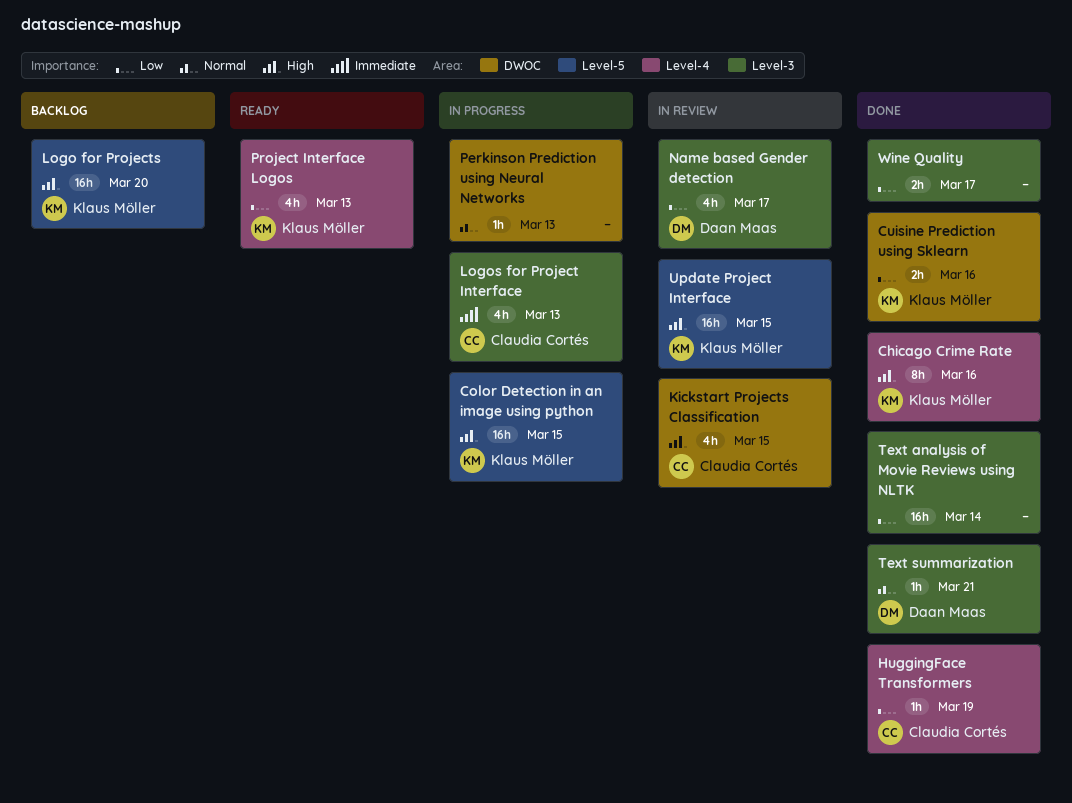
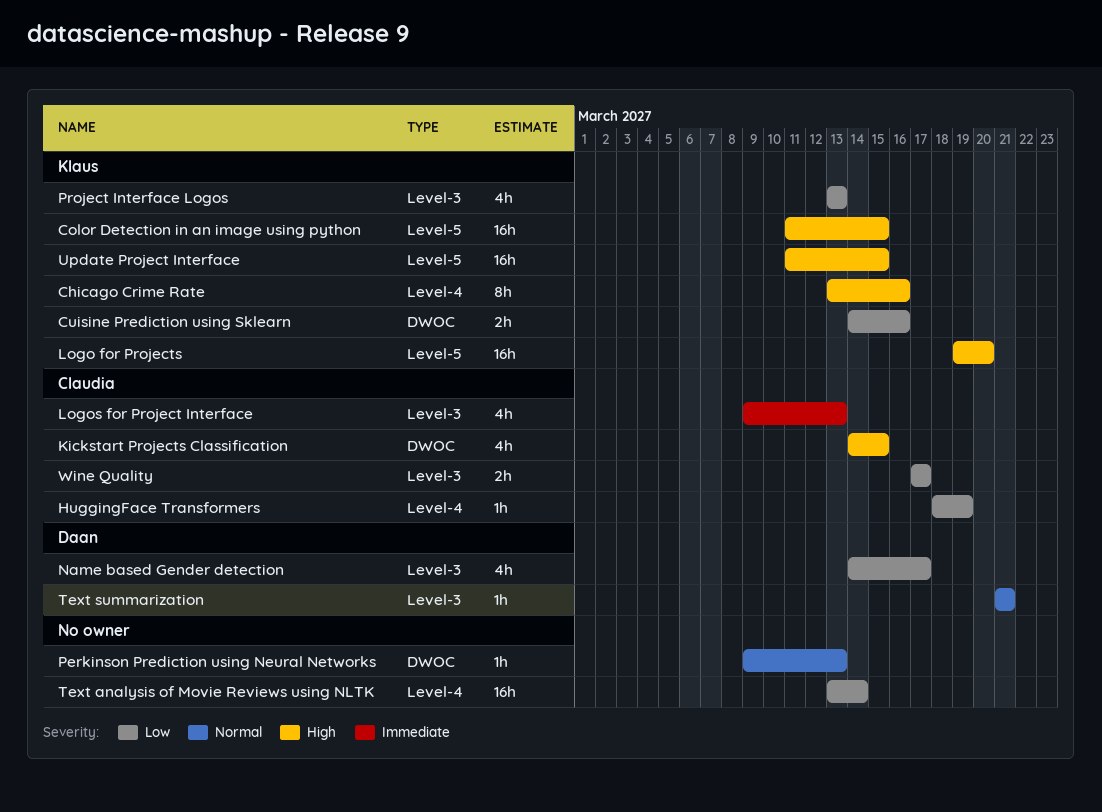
Project Interface Logos, label: Level-4 -> Level-3
Text analysis of Movie Reviews using NLTK, label: Level-3 -> Level-4
Wine Quality, owner: none -> Claudia Cortés

